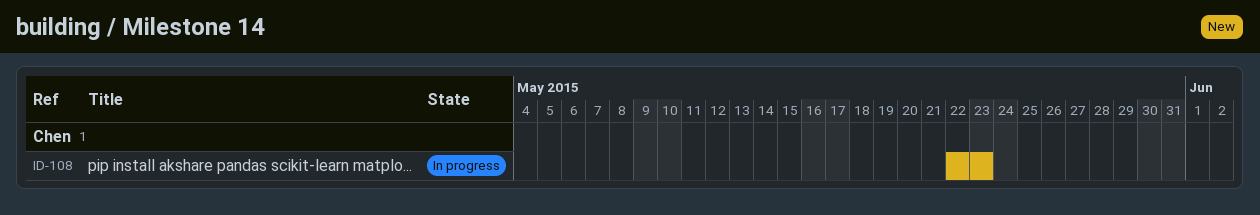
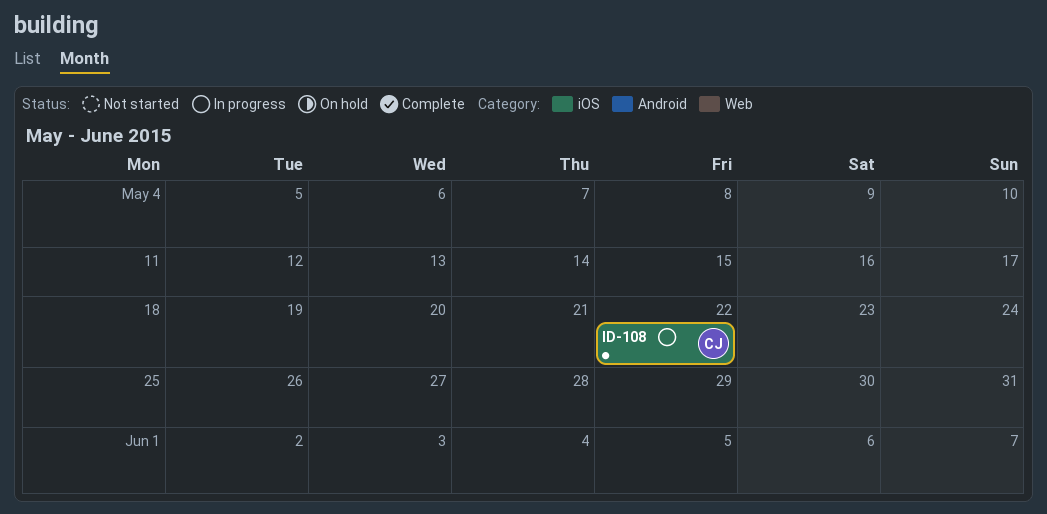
ID-108, due: May 23 -> May 22

